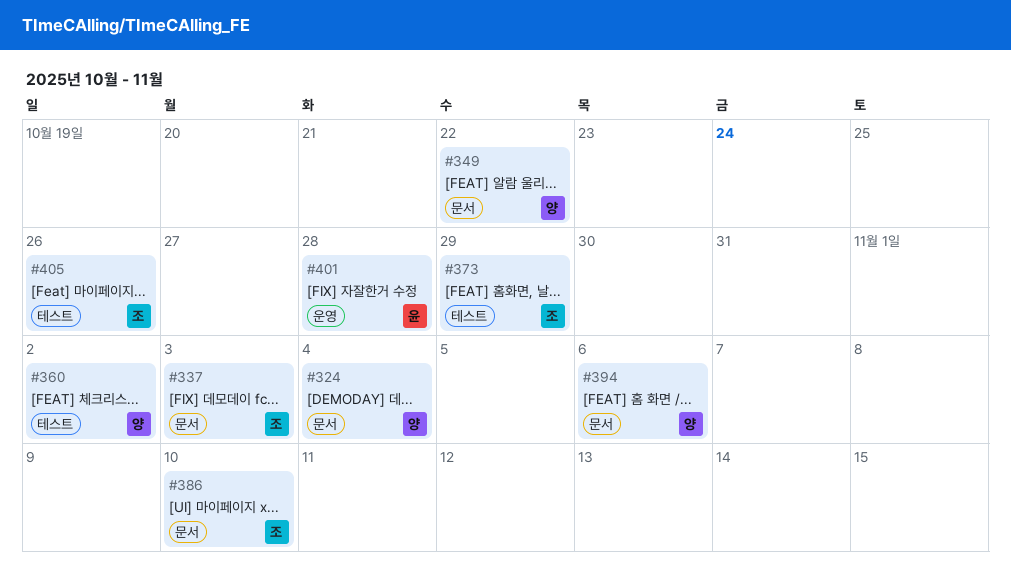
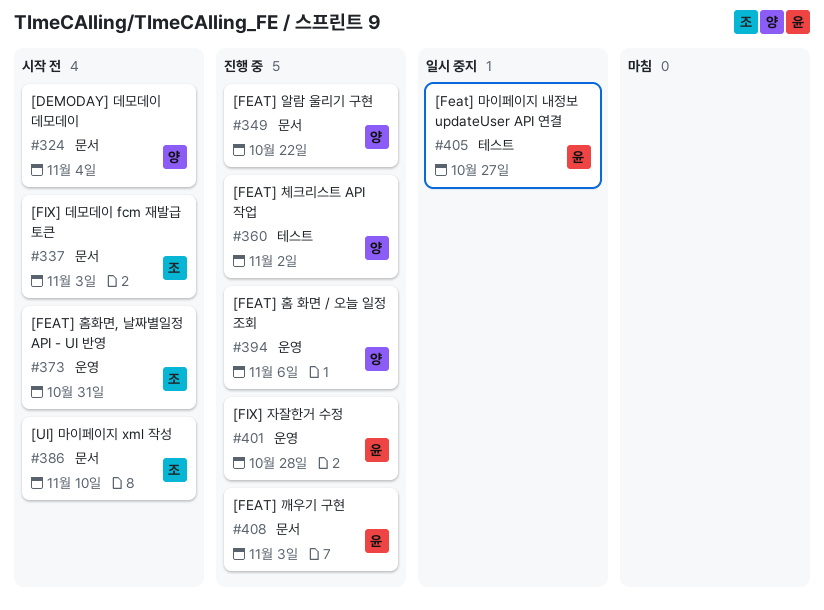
#373, label: 테스트 -> 운영
#373, due: Oct 29 -> Oct 31
#394, label: 문서 -> 운영
#405, owner: 조 -> 윤
#405, due: Oct 26 -> Oct 27
#408: none -> present

